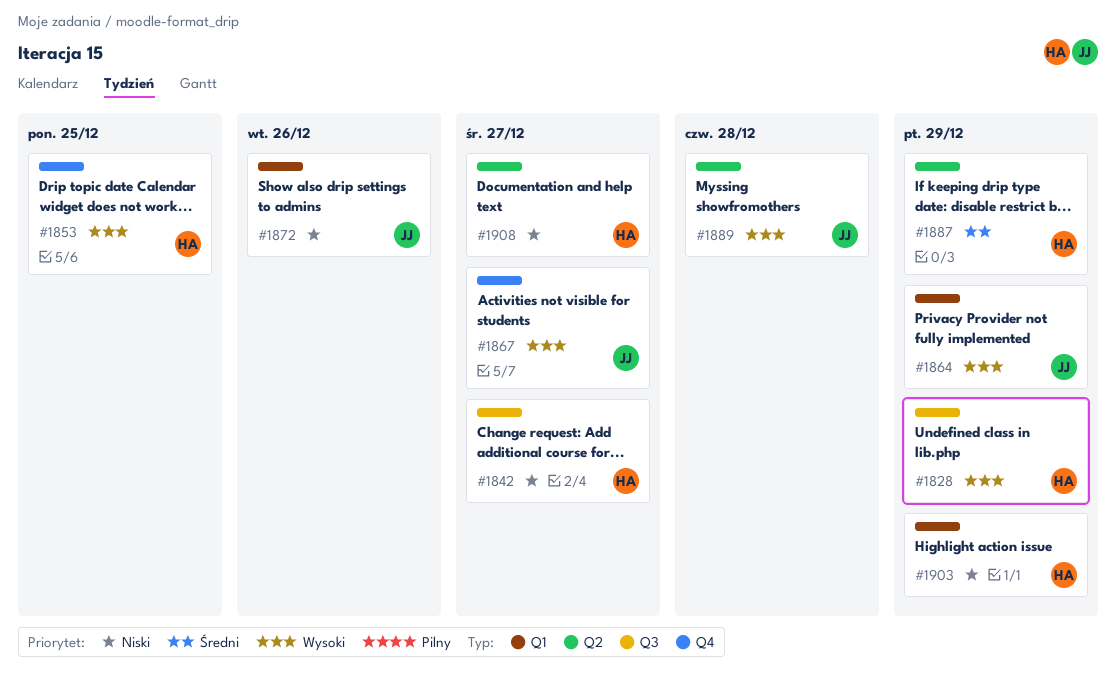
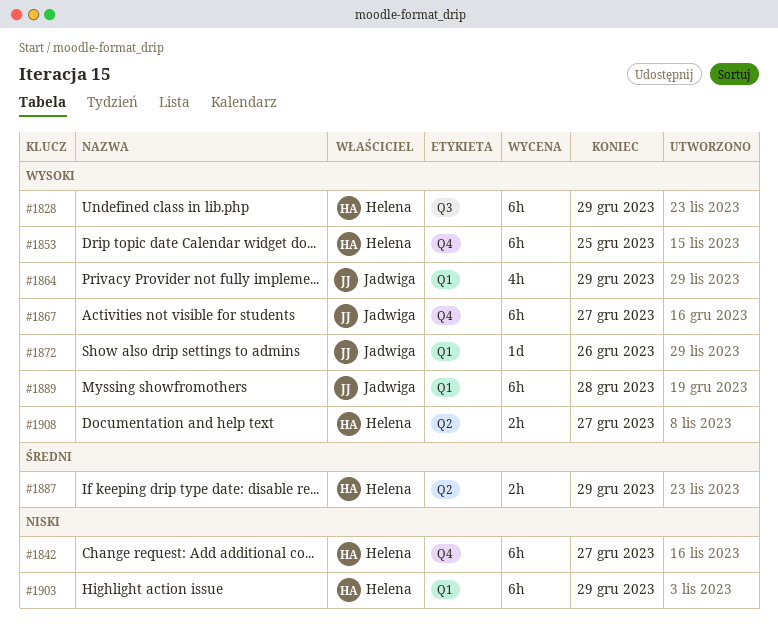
#1842, label: Q3 -> Q4
#1872, priority: Niski -> Wysoki
#1889, label: Q2 -> Q1
#1908, priority: Niski -> Wysoki

